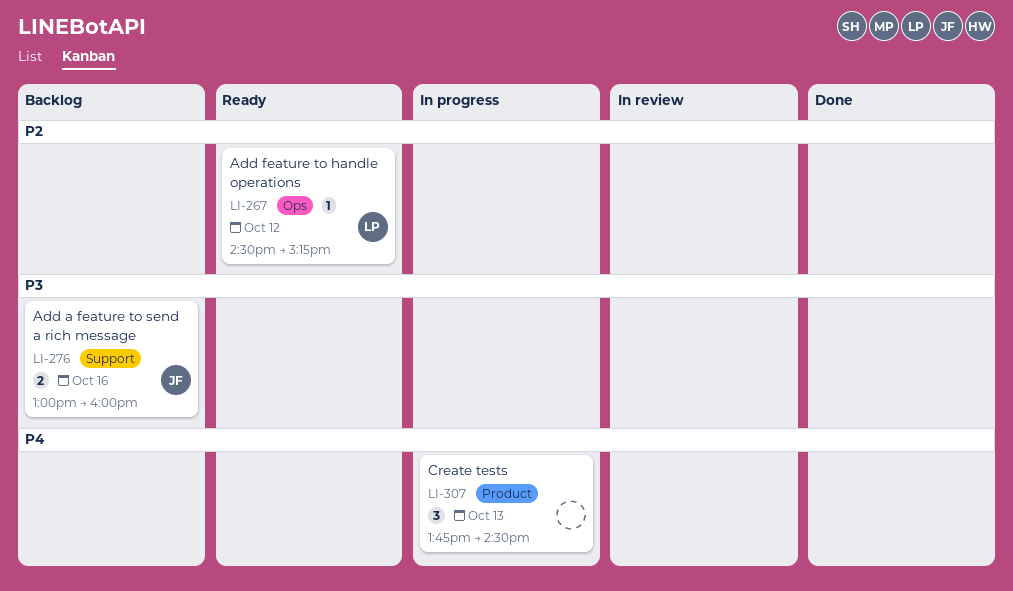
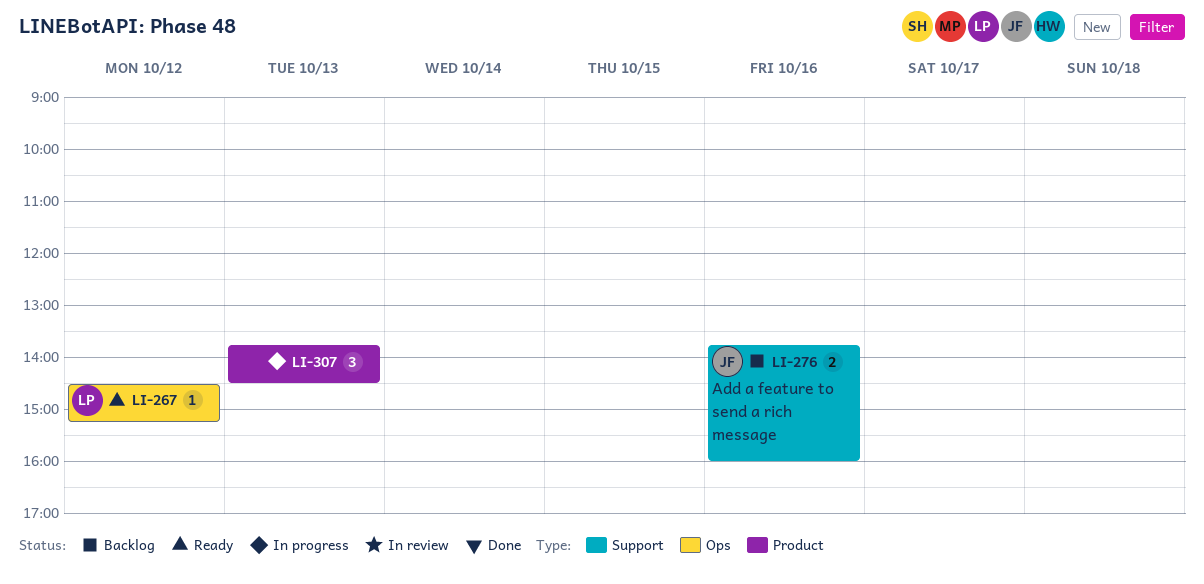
LI-276, begins: 13:00 -> 13:45

